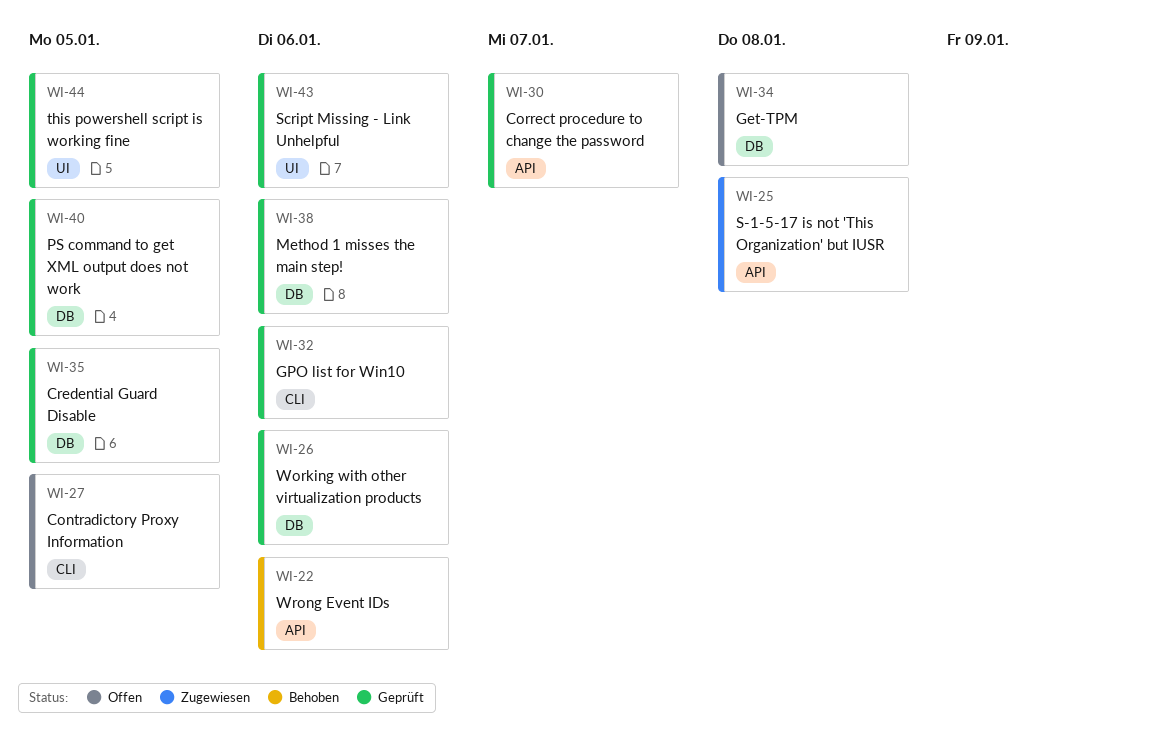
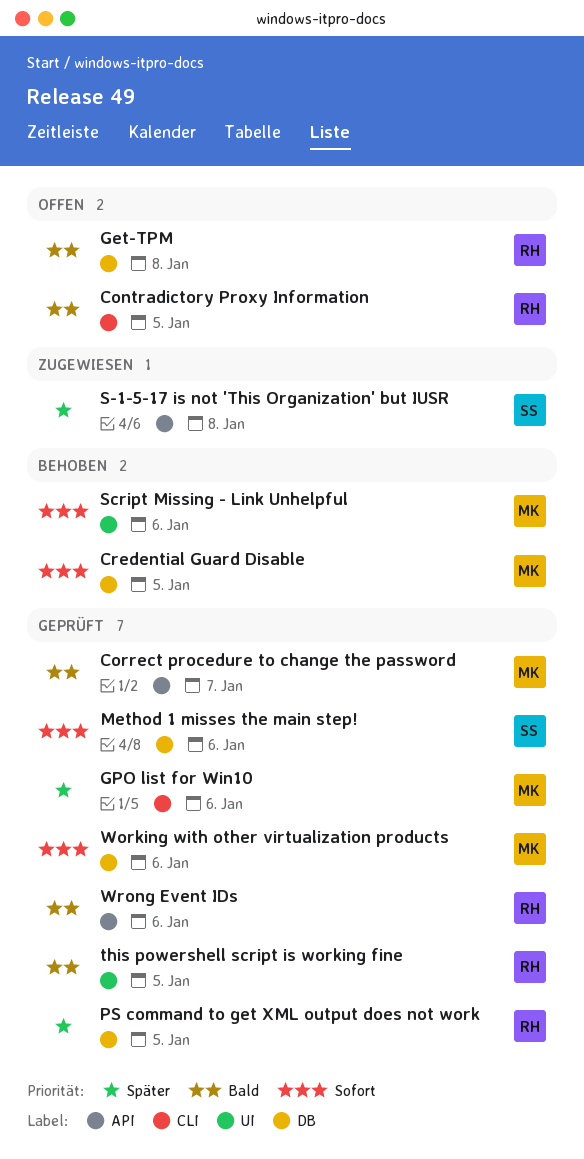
Credential Guard Disable, status: Geprüft -> Behoben
Script Missing - Link Unhelpful, status: Geprüft -> Behoben
Wrong Event IDs, status: Behoben -> Geprüft

